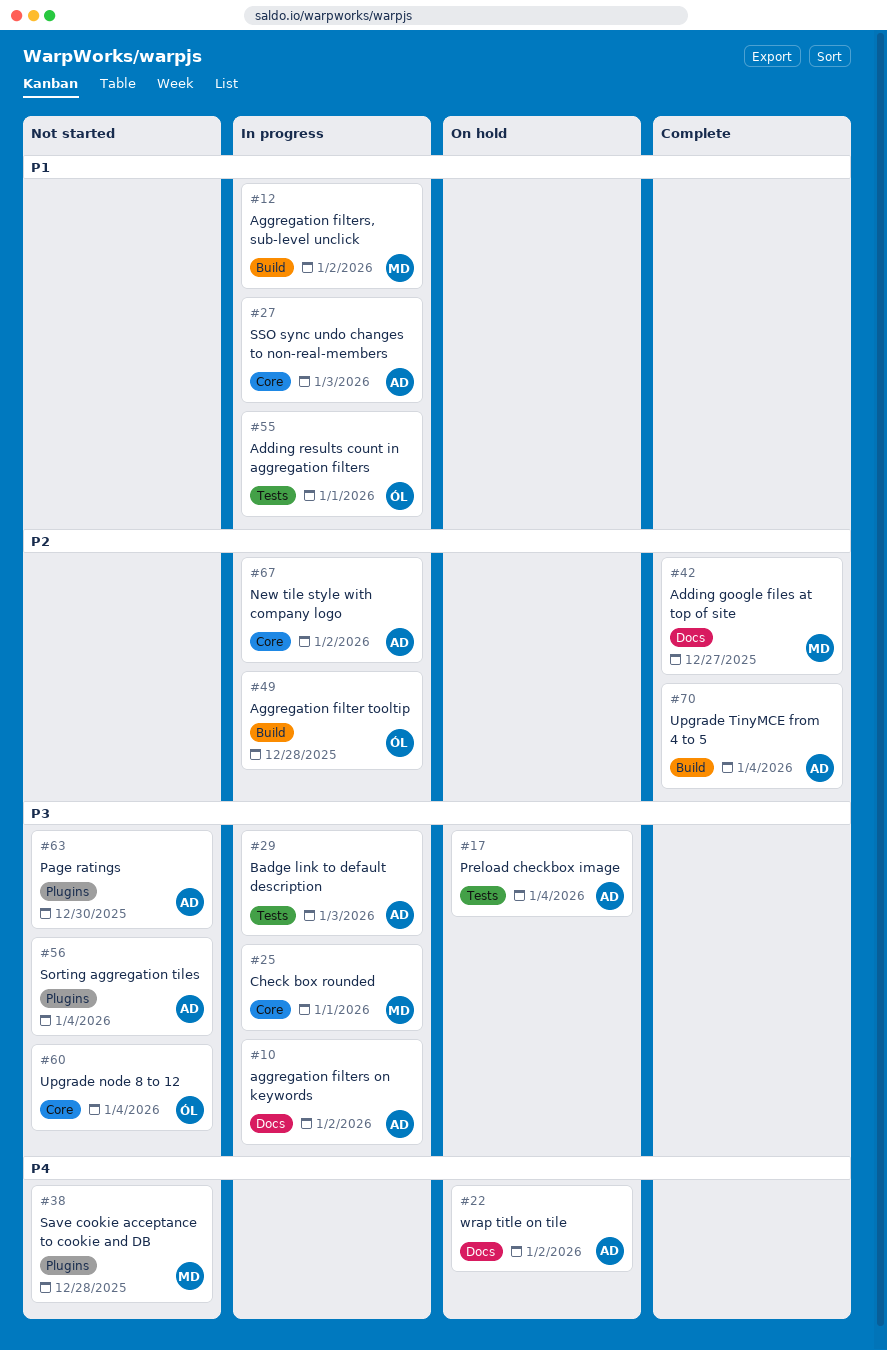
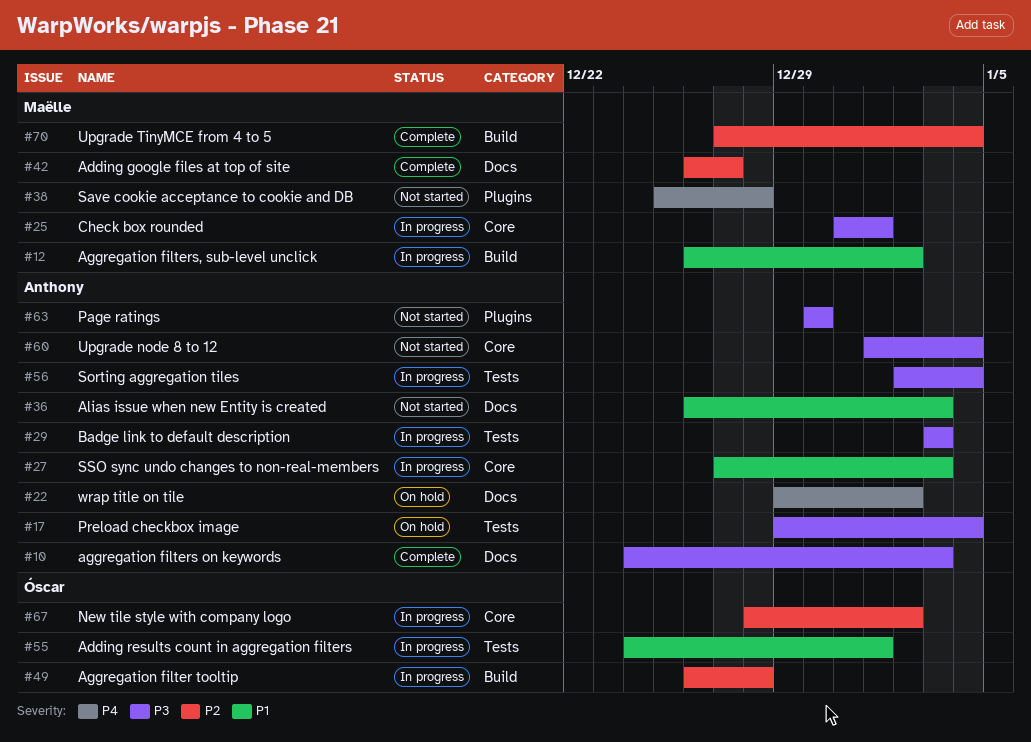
#10, status: In progress -> Complete
#10, due: Jan 2 -> Jan 3
#36: none -> present
#56, status: Not started -> In progress
#56, label: Plugins -> Tests
#60, owner: Óscar -> Anthony
#67, owner: Anthony -> Óscar
#70, owner: Anthony -> Maëlle

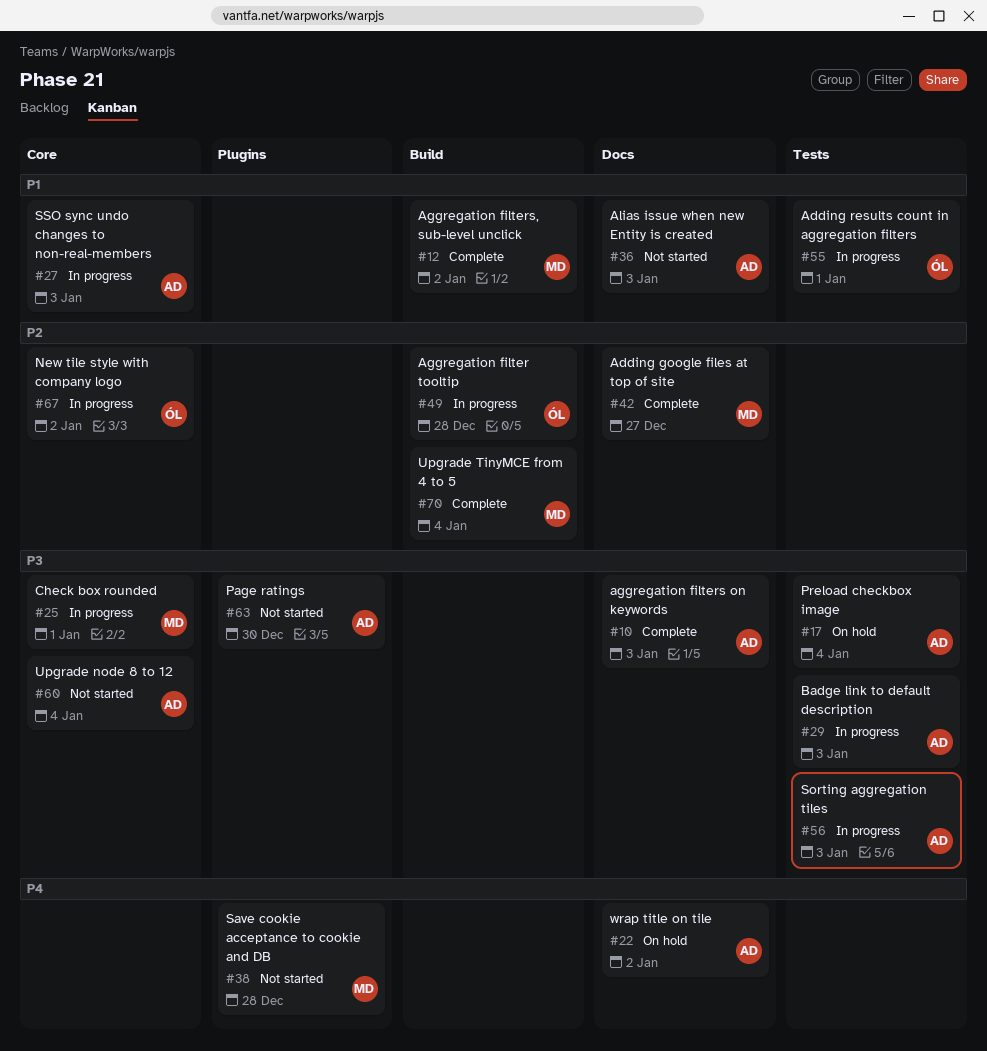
#12, status: In progress -> Complete
#56, due: Jan 4 -> Jan 3

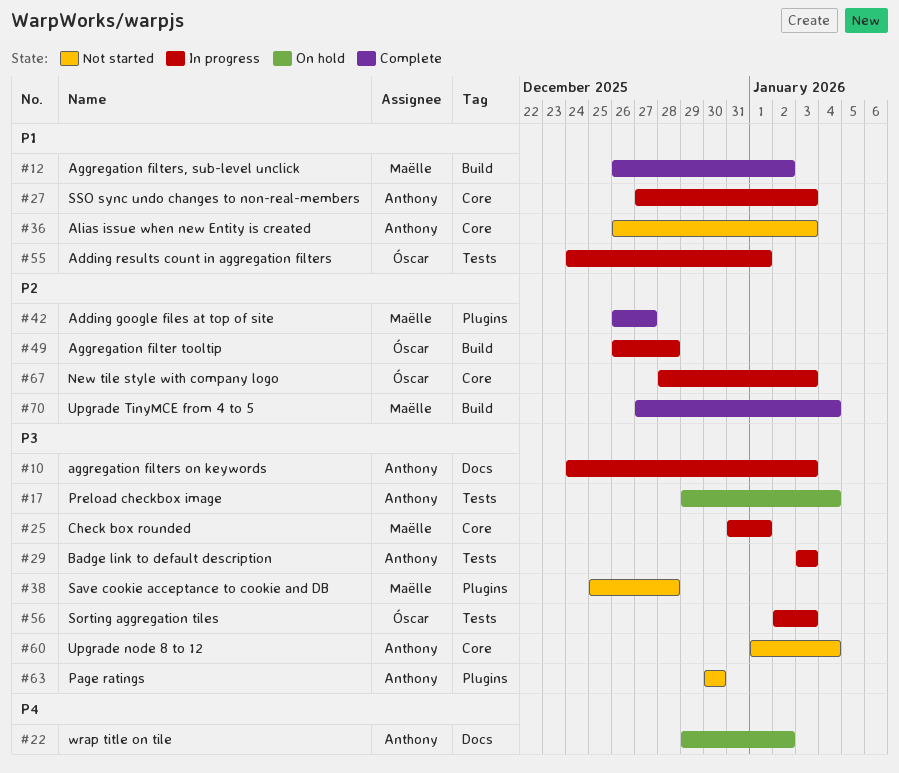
#10, status: Complete -> In progress
#36, label: Docs -> Core
#38, priority: P4 -> P3
#42, label: Docs -> Plugins
#56, owner: Anthony -> Óscar
#67, due: Jan 2 -> Jan 3

